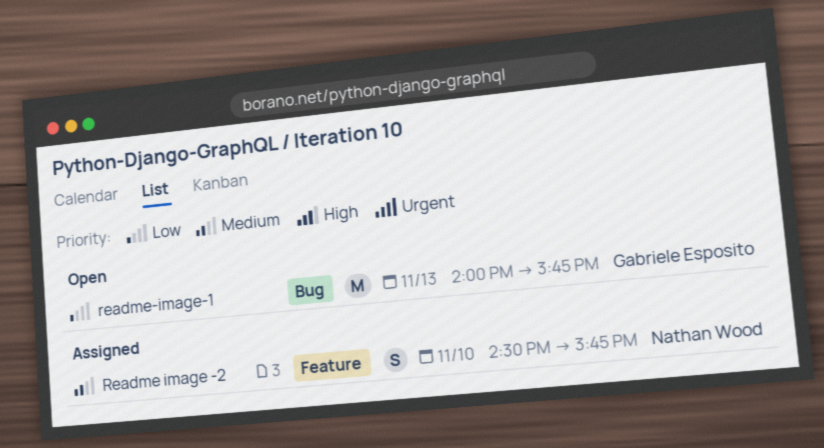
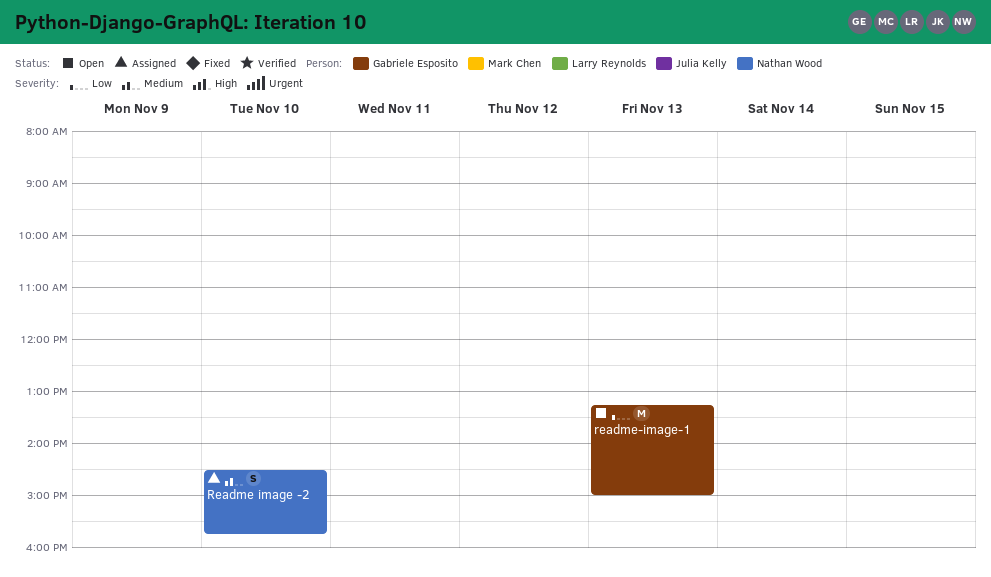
readme-image-1, begins: 14:00 -> 13:15
readme-image-1, ends: 15:45 -> 15:00

